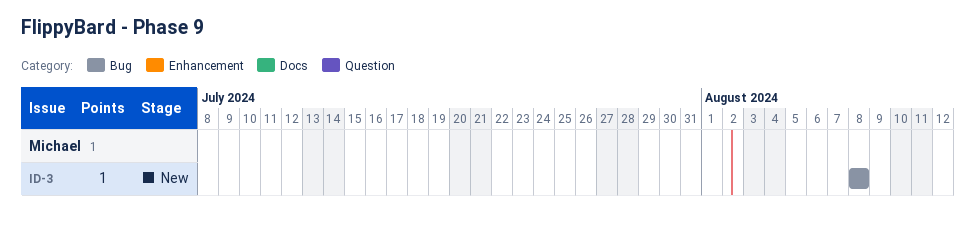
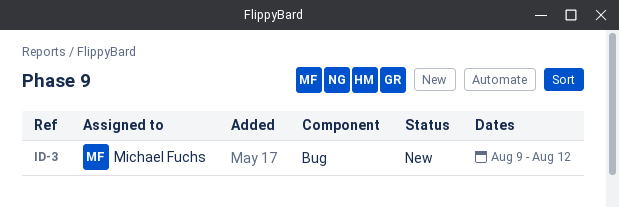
ID-3, start: Aug 8 -> Aug 9
ID-3, due: Aug 8 -> Aug 12

